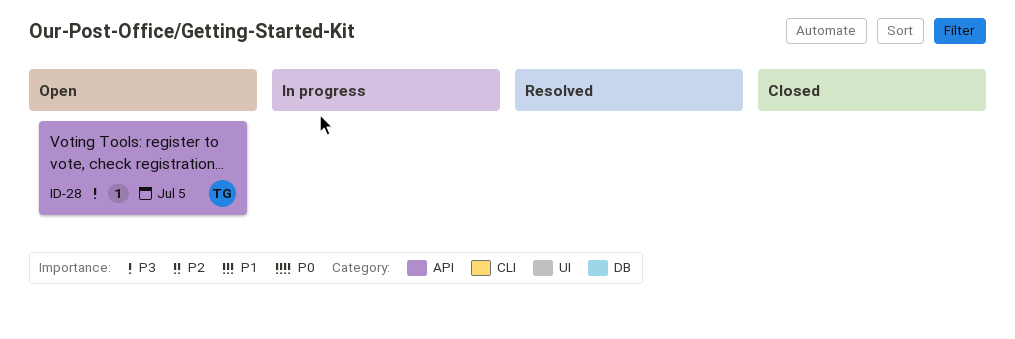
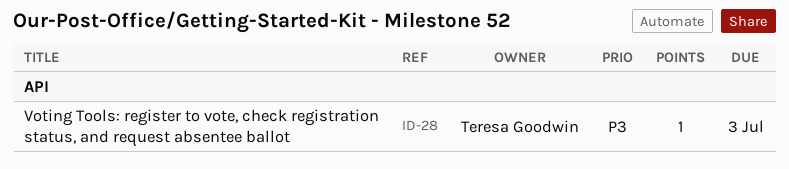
ID-28, due: Jul 5 -> Jul 3

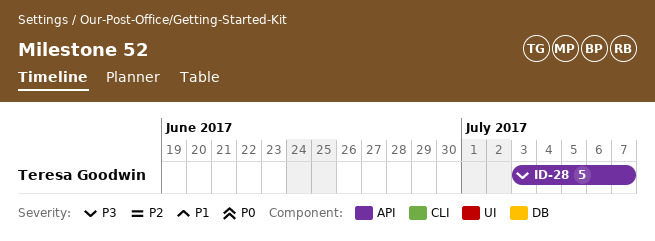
ID-28, estimate: 1 -> 5
ID-28, due: Jul 3 -> Jul 7

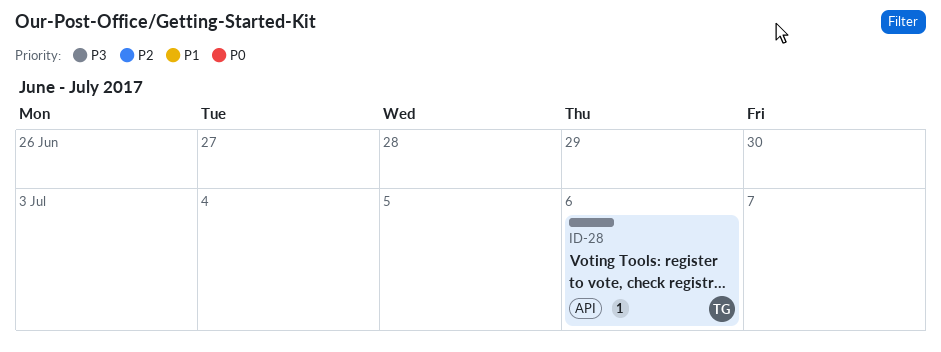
ID-28, estimate: 5 -> 1
ID-28, due: Jul 7 -> Jul 6

